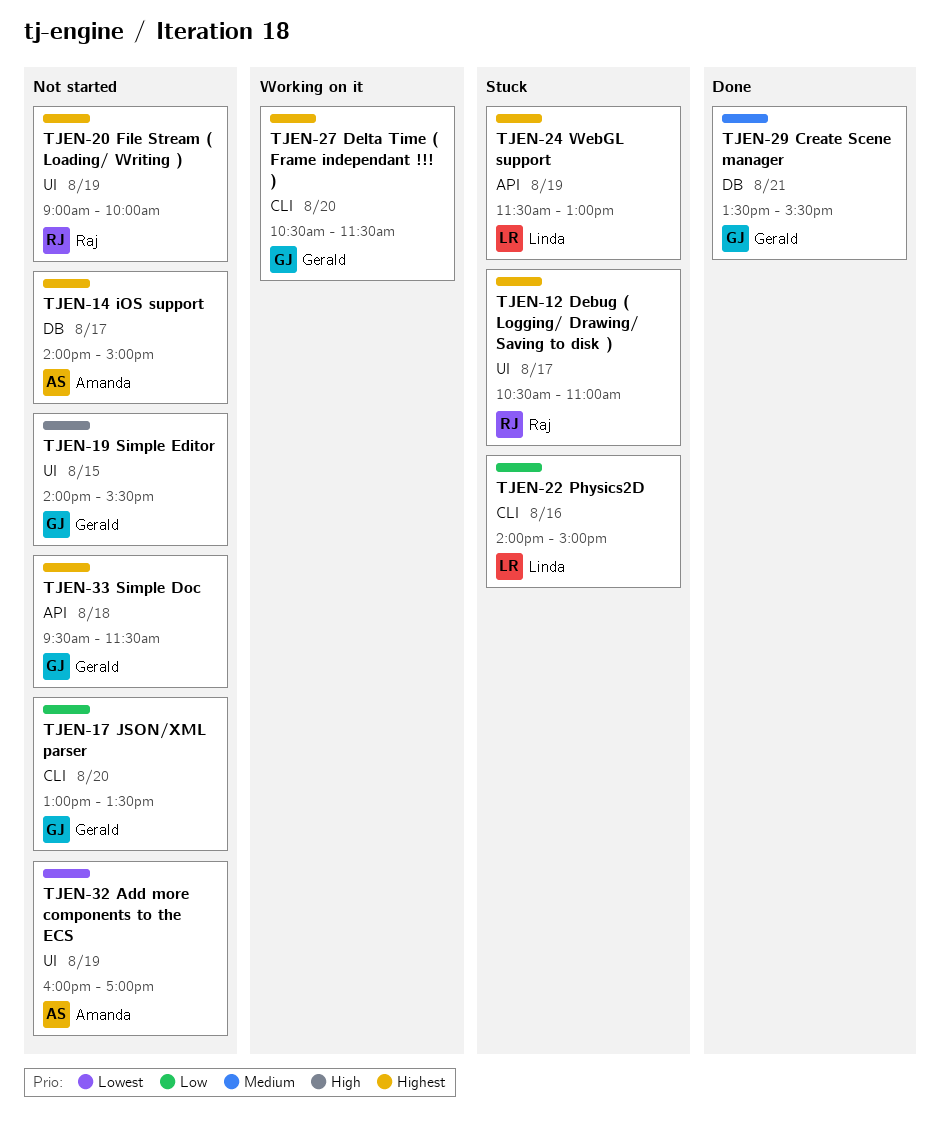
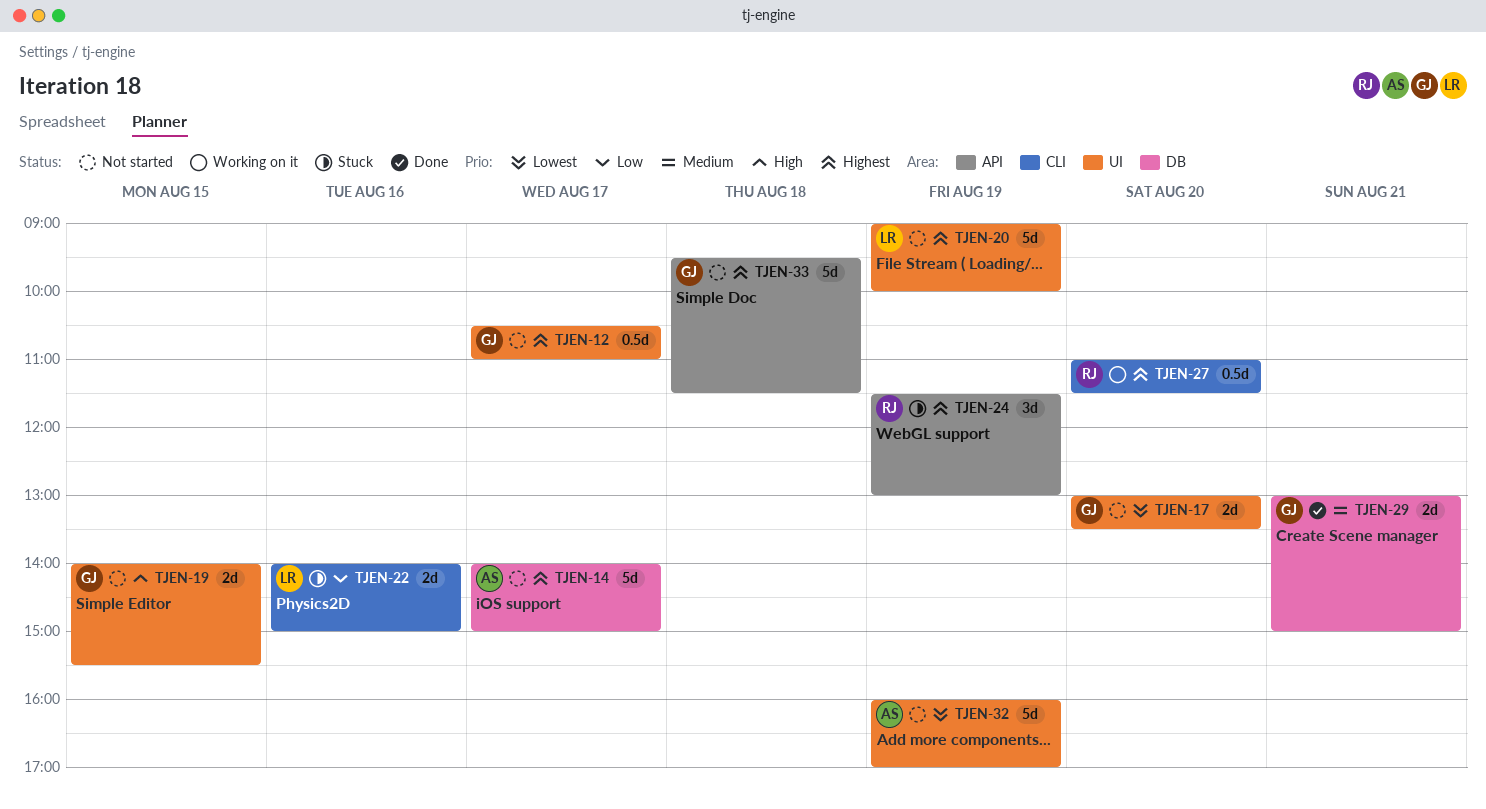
TJEN-12, status: Stuck -> Not started
TJEN-12, owner: Raj -> Gerald
TJEN-17, priority: Low -> Lowest
TJEN-17, label: CLI -> UI
TJEN-20, owner: Raj -> Linda
TJEN-24, owner: Linda -> Raj
TJEN-27, owner: Gerald -> Raj
TJEN-27, begins: 10:30 -> 11:00
TJEN-29, begins: 13:30 -> 13:00
TJEN-29, ends: 15:30 -> 15:00

